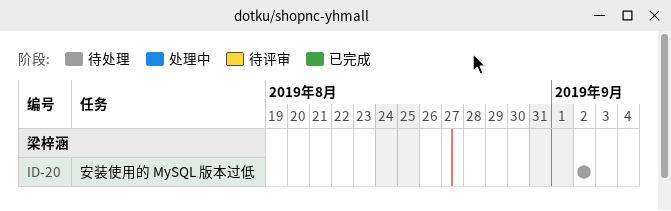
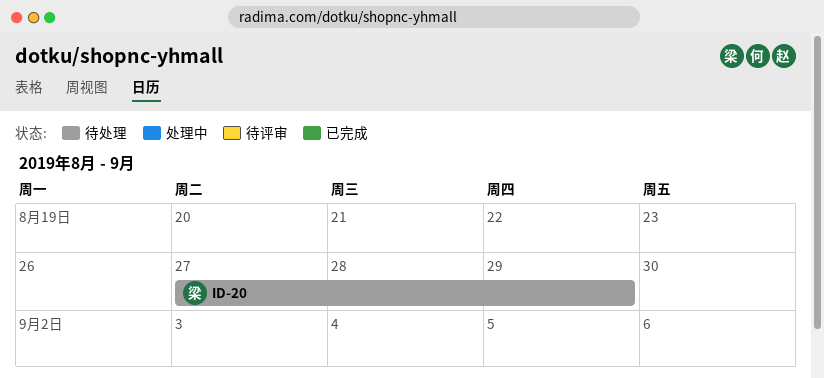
ID-20, start: Sep 2 -> Aug 27
ID-20, due: Sep 2 -> Aug 29

